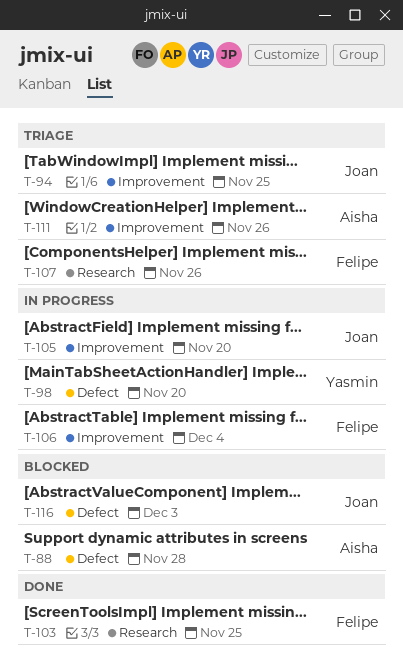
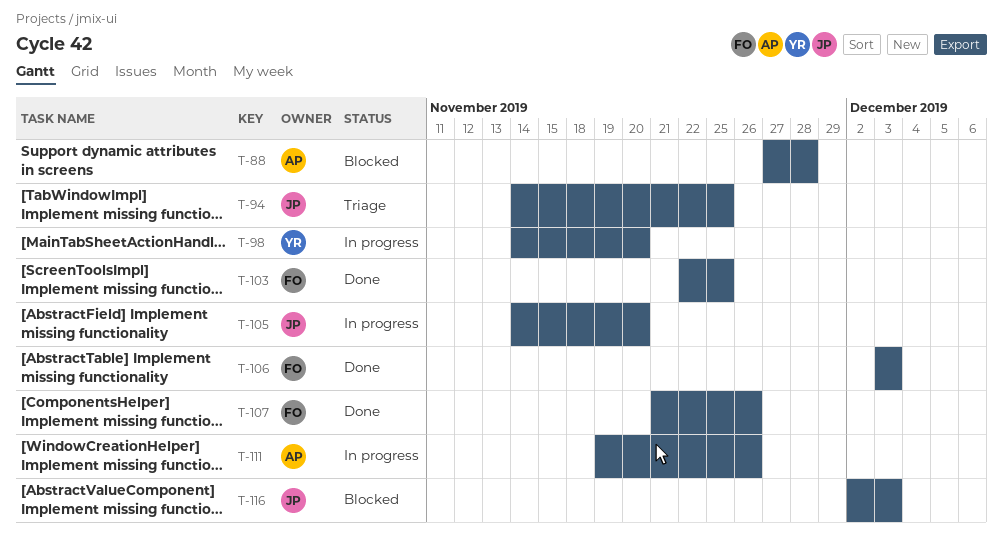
T-106, status: In progress -> Done
T-106, due: Dec 4 -> Dec 3
T-107, status: Triage -> Done
T-111, status: Triage -> In progress

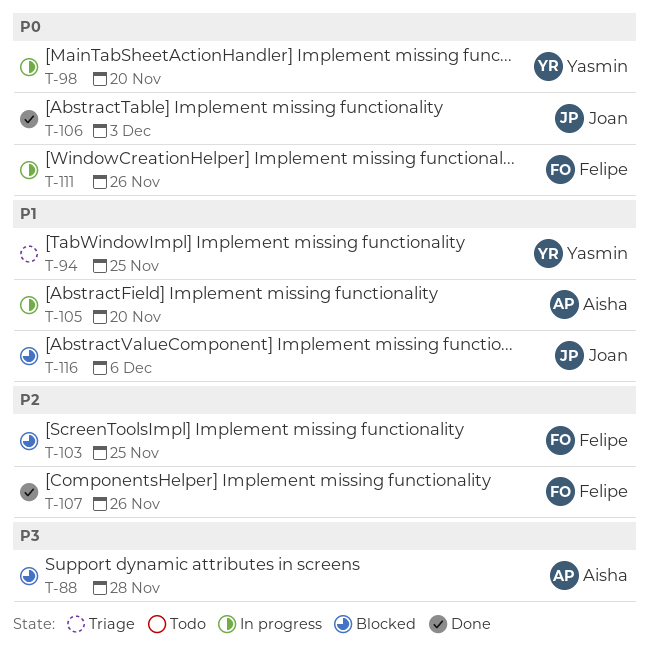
T-94, owner: Joan -> Yasmin
T-103, status: Done -> Blocked
T-105, owner: Joan -> Aisha
T-106, owner: Felipe -> Joan
T-111, owner: Aisha -> Felipe
T-116, due: Dec 3 -> Dec 6

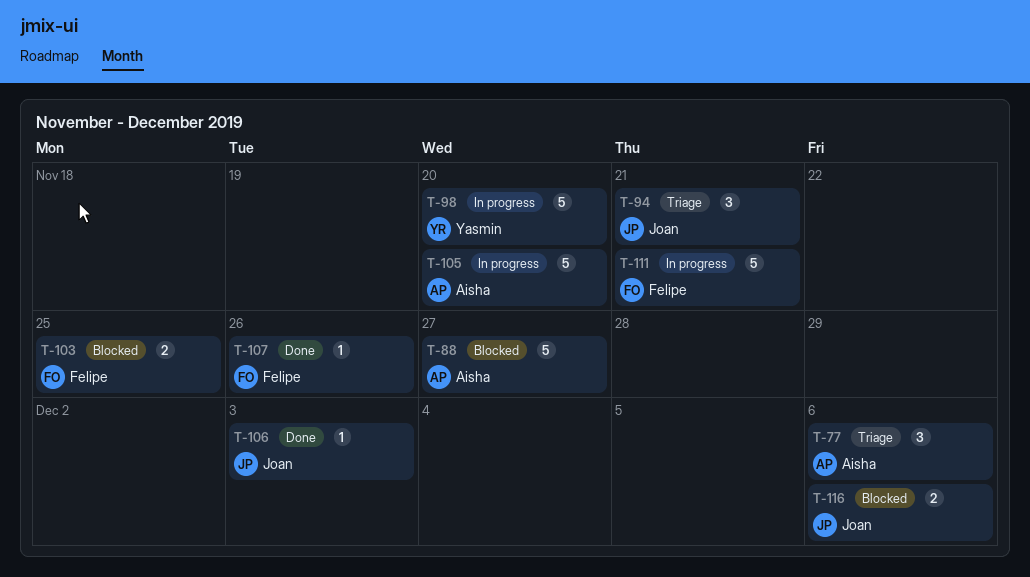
T-77: none -> present
T-88, due: Nov 28 -> Nov 27
T-94, owner: Yasmin -> Joan
T-94, due: Nov 25 -> Nov 21
T-111, due: Nov 26 -> Nov 21

